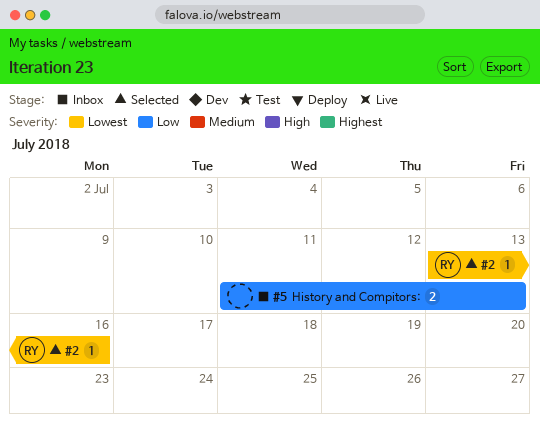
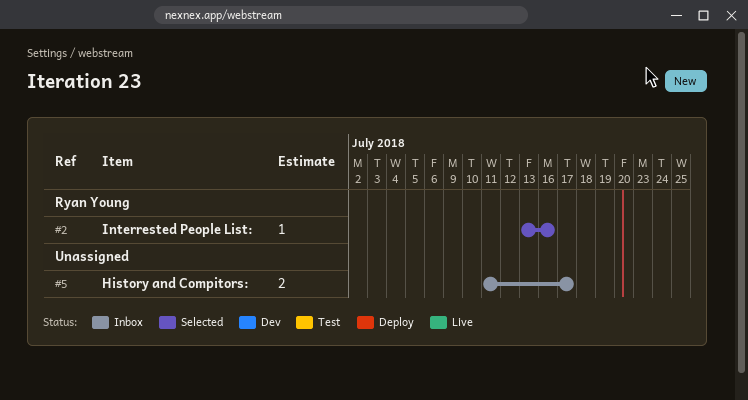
#5, due: Jul 13 -> Jul 17

